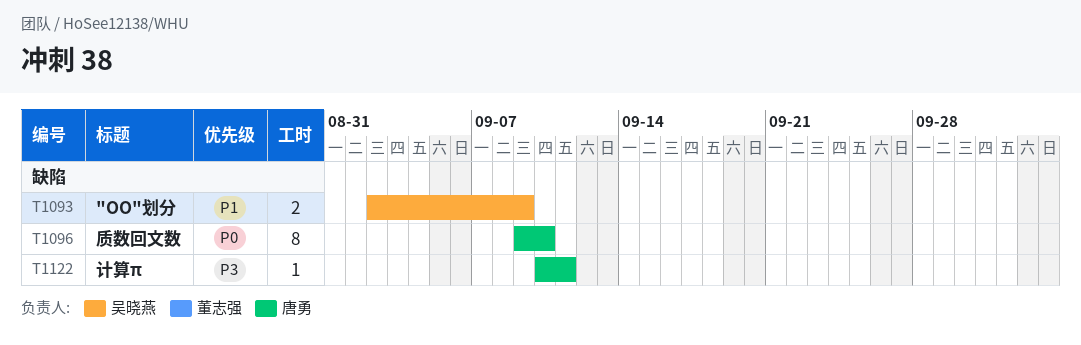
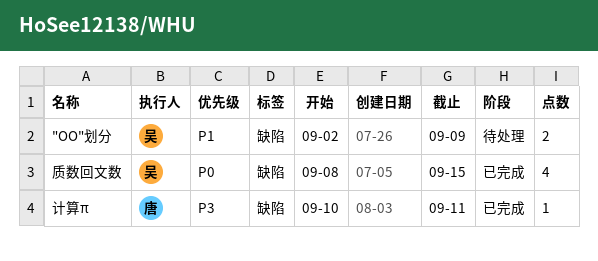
质数回文数, owner: 唐勇 -> 吴晓燕
质数回文数, estimate: 8 -> 4
质数回文数, start: Sep 9 -> Sep 8
质数回文数, due: Sep 10 -> Sep 15

